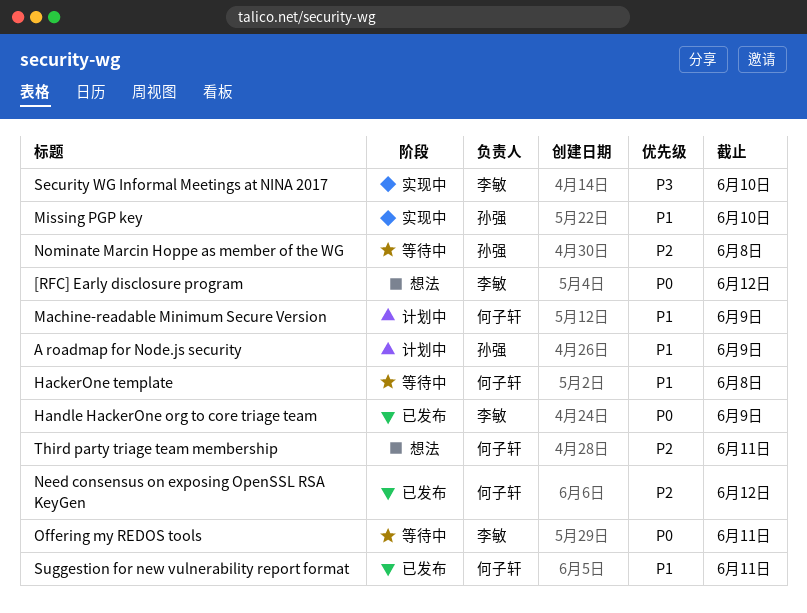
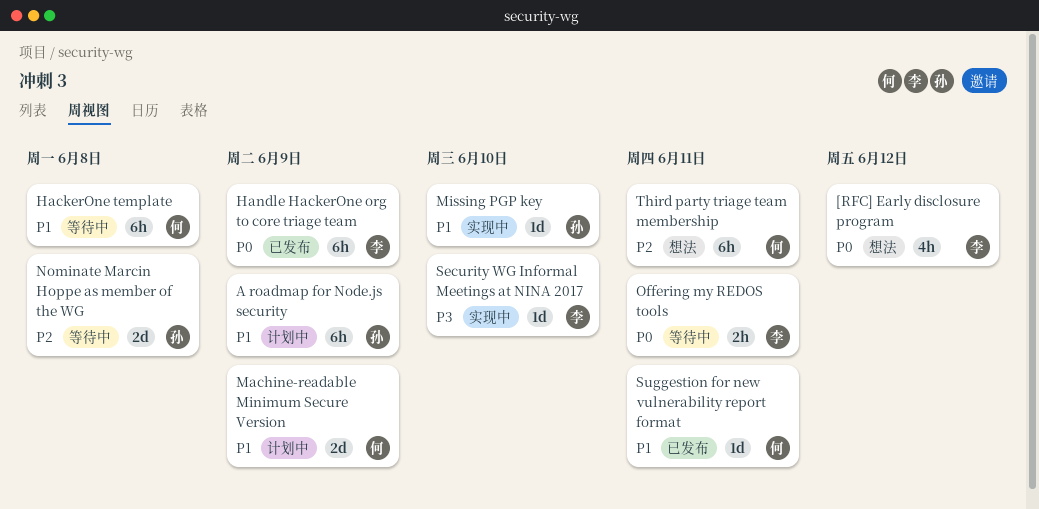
Need consensus on exposing OpenSSL RSA KeyGen: present -> none

